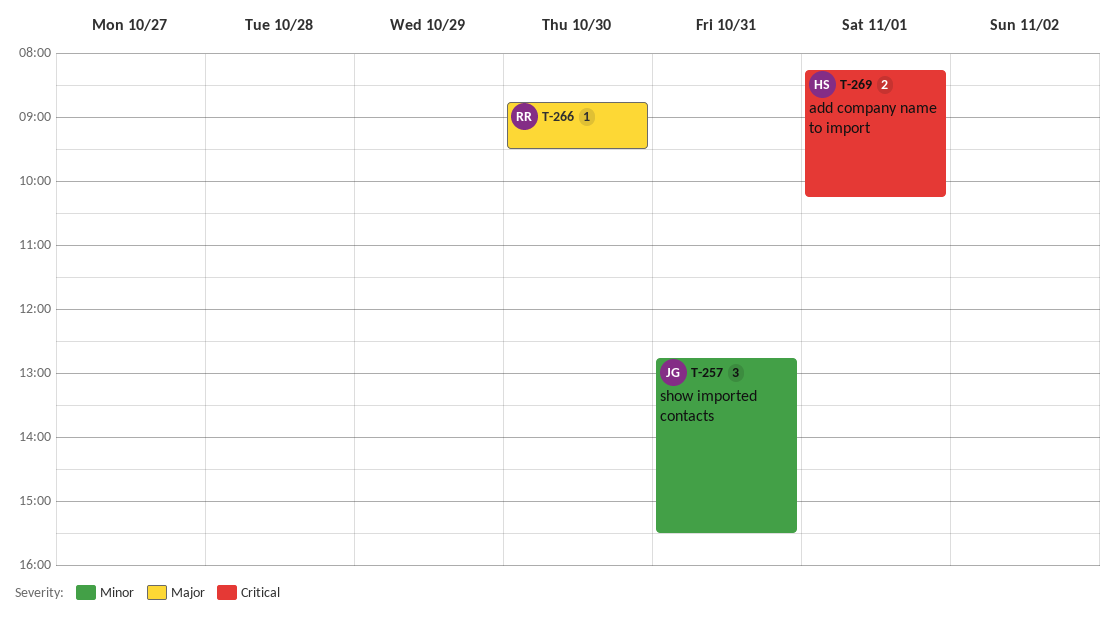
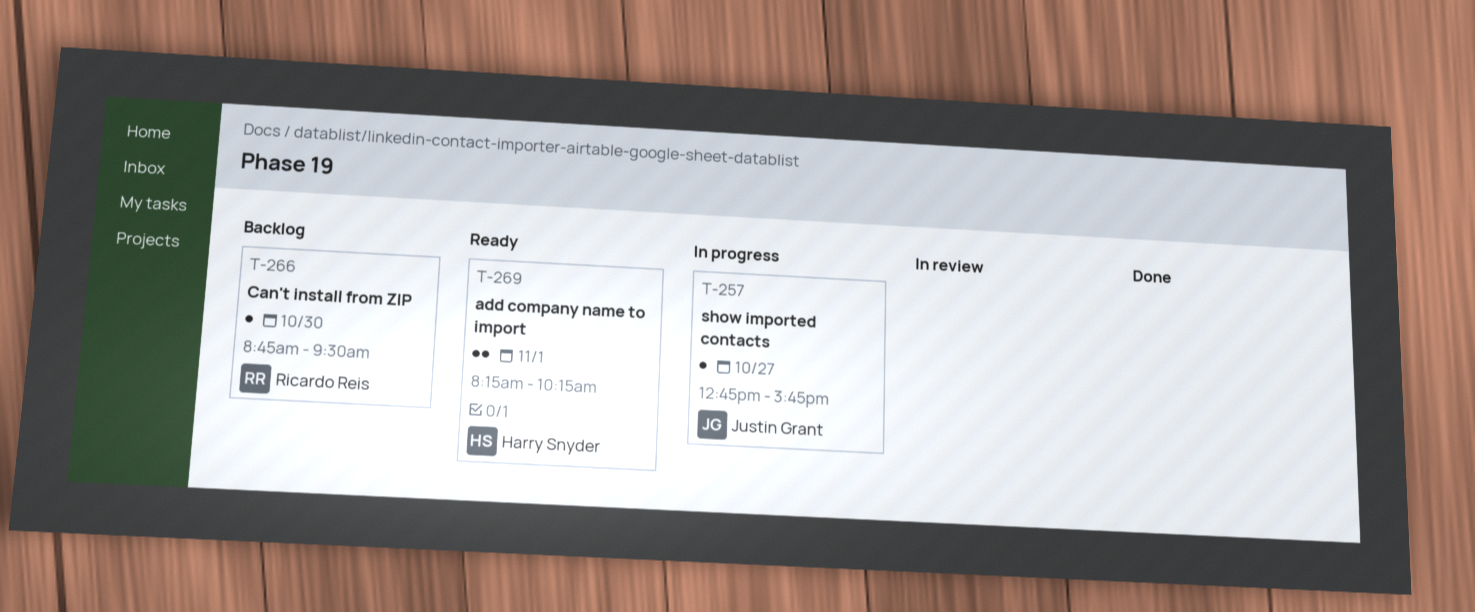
T-257, estimate: 3 -> 1
T-257, day: Oct 31 -> Oct 27
T-257, ends: 15:30 -> 15:45

